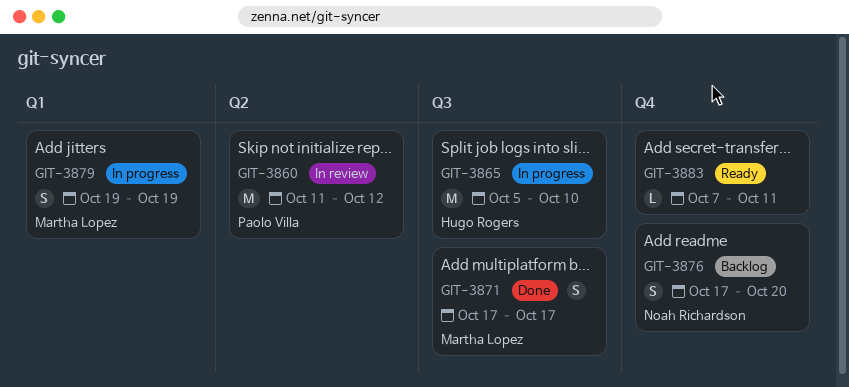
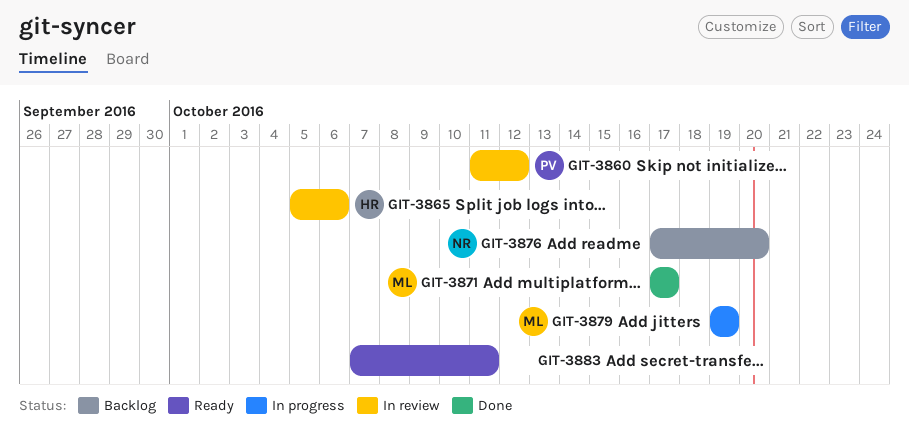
GIT-3865, status: In progress -> In review
GIT-3865, due: Oct 10 -> Oct 6

